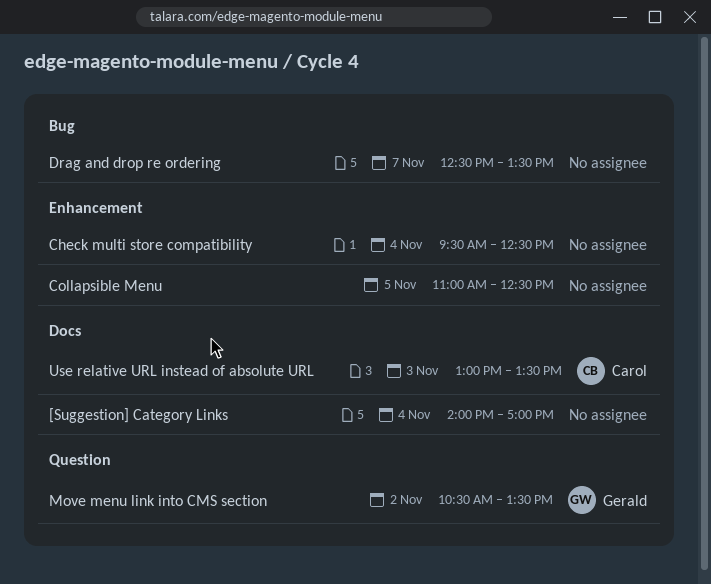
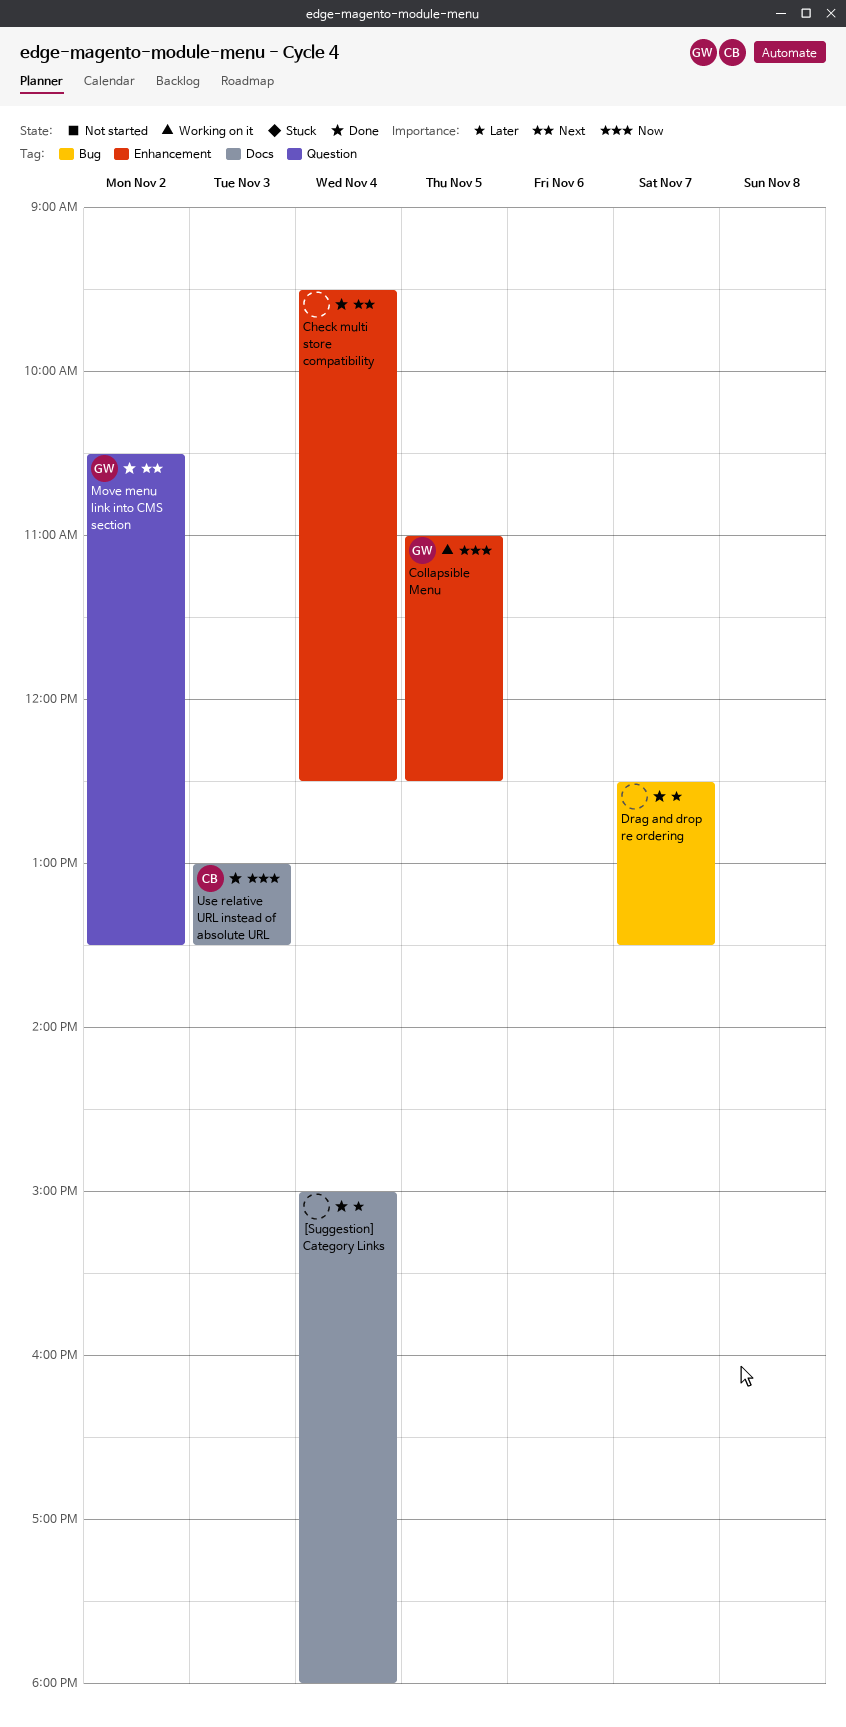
[Suggestion] Category Links, begins: 14:00 -> 15:00
[Suggestion] Category Links, ends: 17:00 -> 18:00
Collapsible Menu, owner: none -> Gerald

